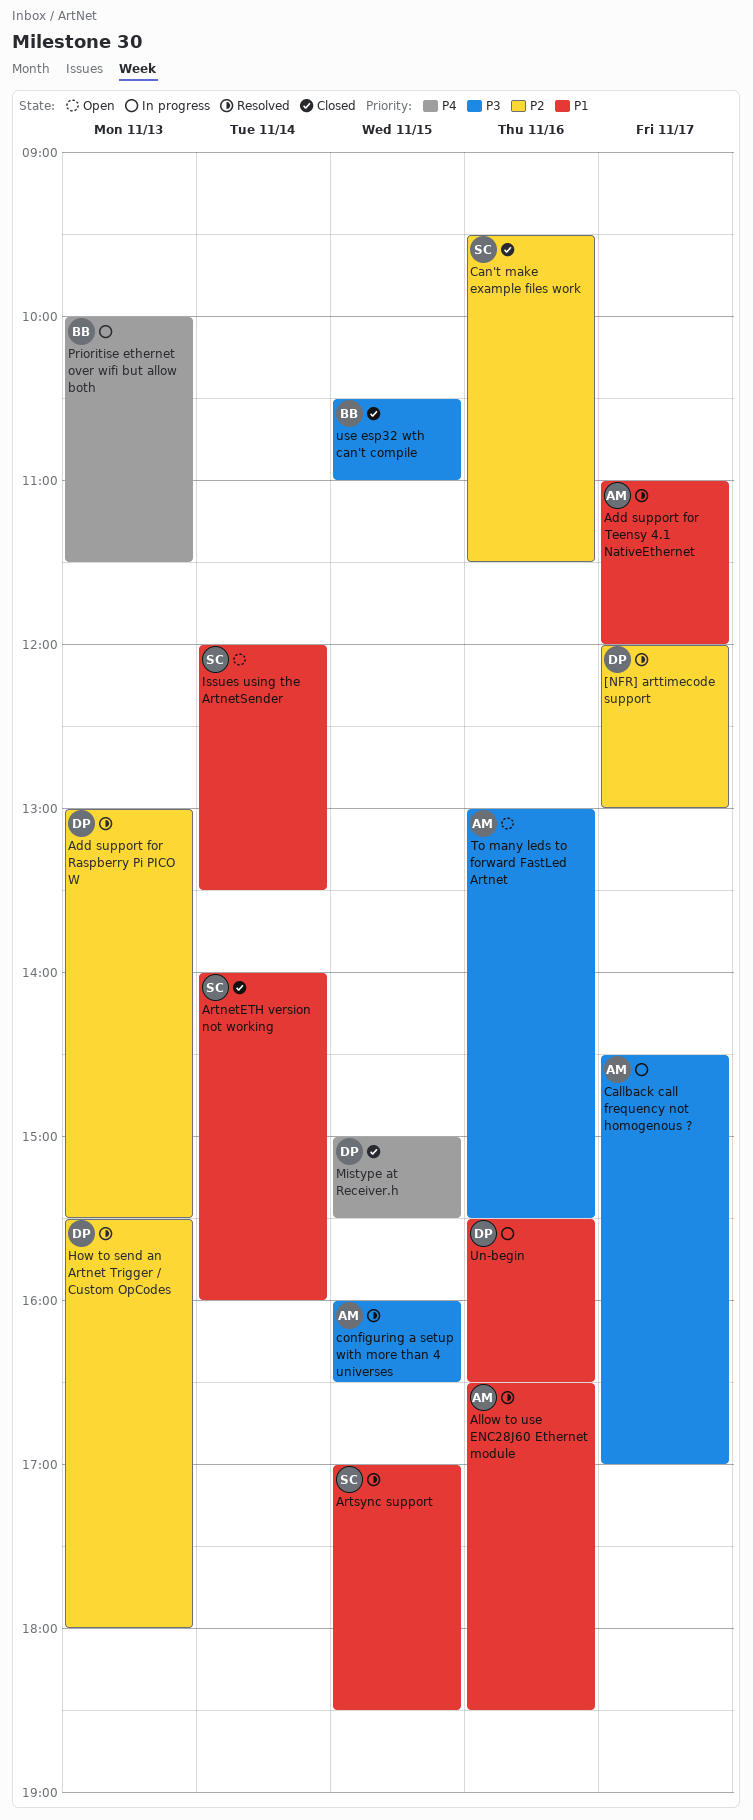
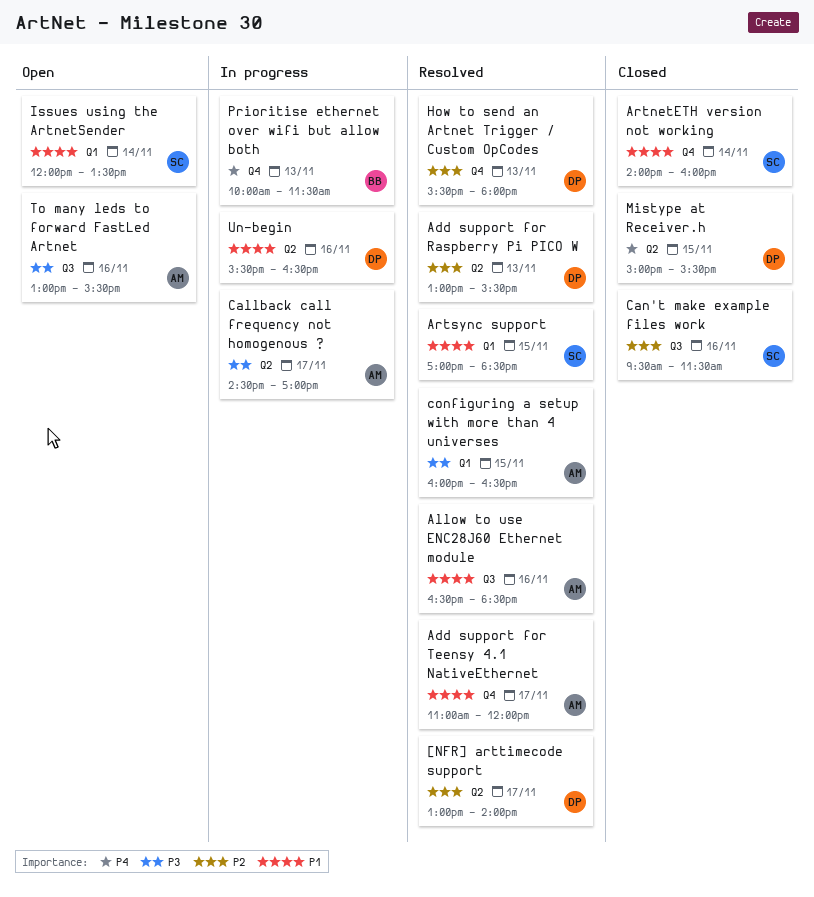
[NFR] arttimecode support, begins: 12:00 -> 13:00
[NFR] arttimecode support, ends: 13:00 -> 14:00
use esp32 wth can't compile: present -> none

